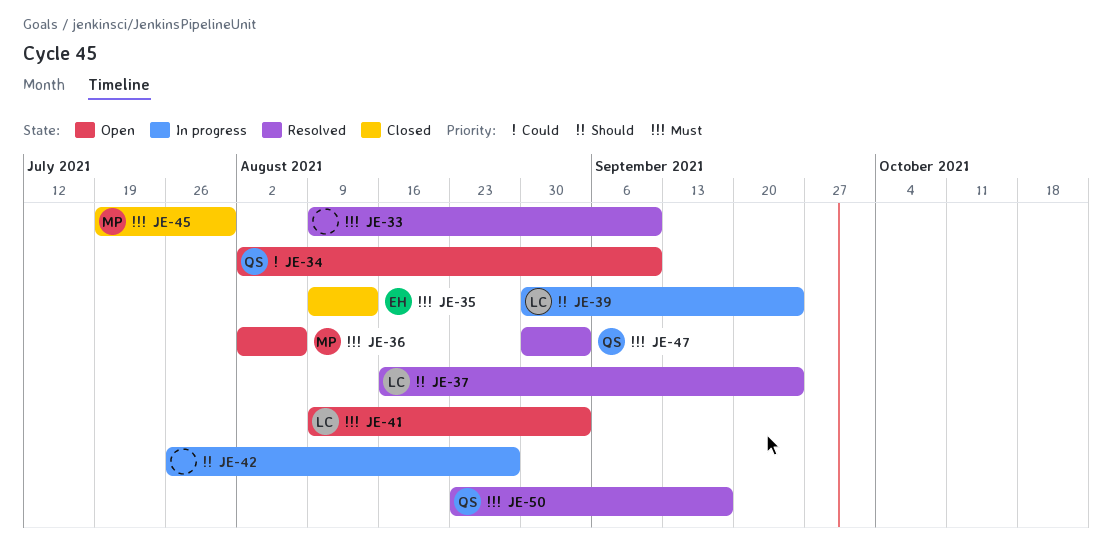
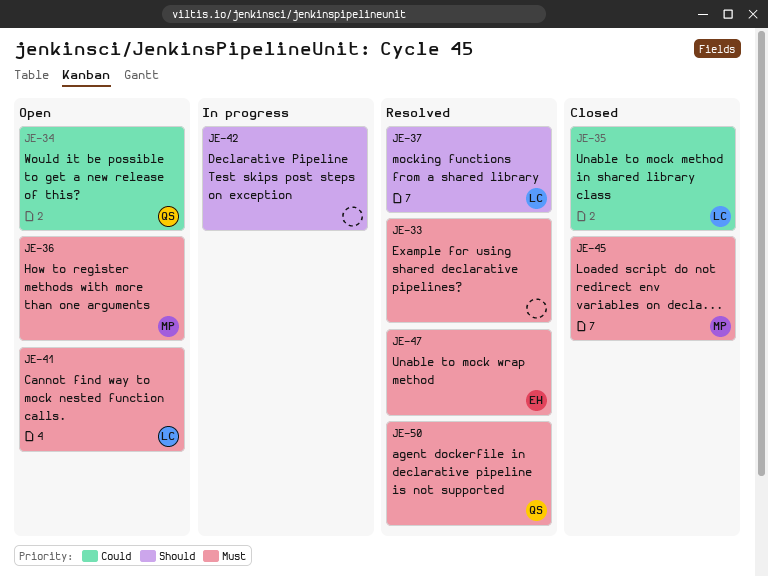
JE-35, owner: EH -> LC
JE-35, priority: Must -> Could
JE-39: present -> none
JE-47, owner: QS -> EH

